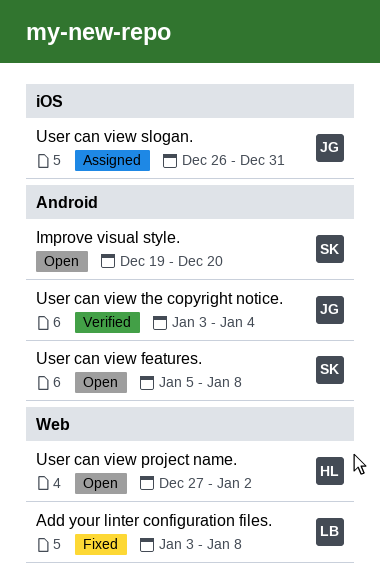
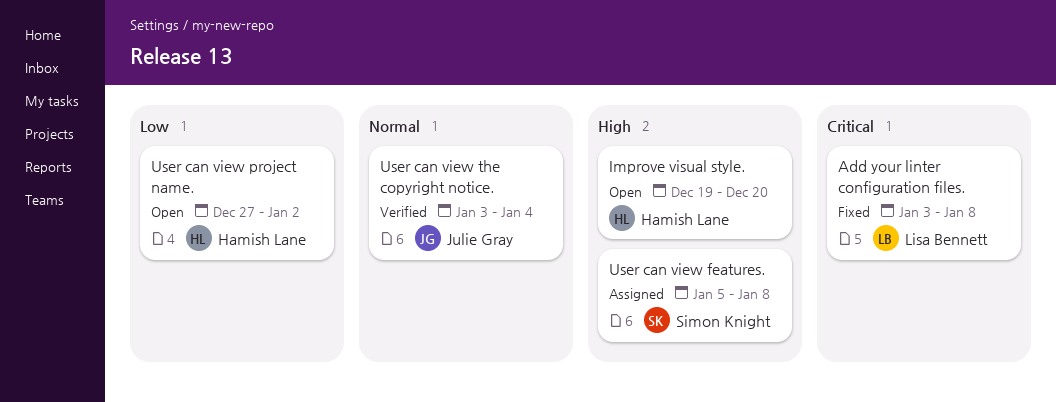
Improve visual style., owner: Simon Knight -> Hamish Lane
User can view features., status: Open -> Assigned
User can view slogan.: present -> none

